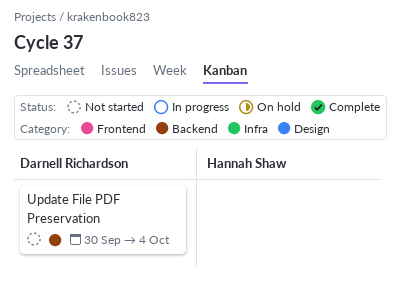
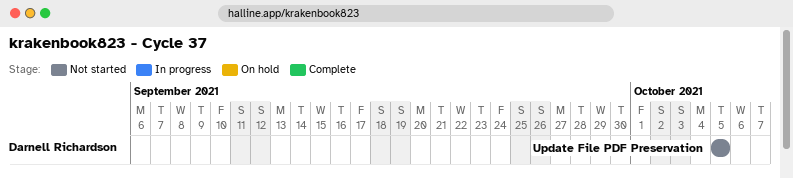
Update File PDF Preservation, start: Sep 30 -> Oct 5
Update File PDF Preservation, due: Oct 4 -> Oct 5

